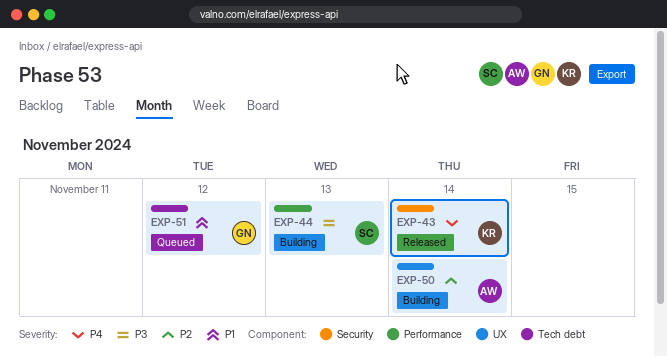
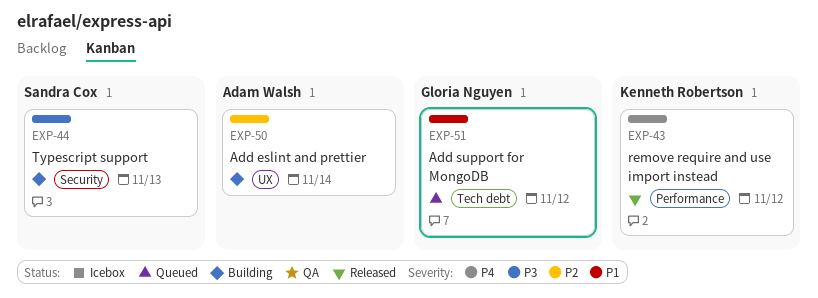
EXP-43, label: Security -> Performance
EXP-43, due: Nov 14 -> Nov 12
EXP-44, label: Performance -> Security

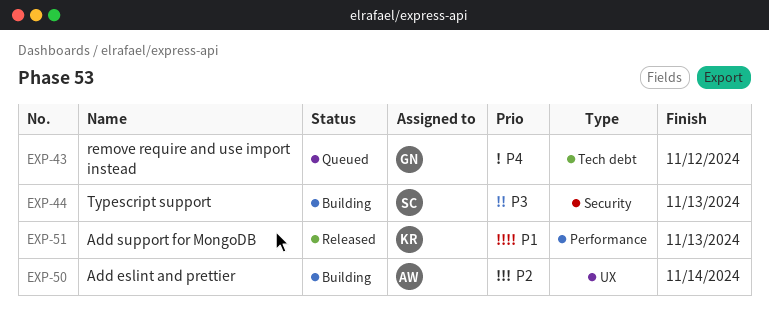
EXP-43, status: Released -> Queued
EXP-43, owner: Kenneth Robertson -> Gloria Nguyen
EXP-43, label: Performance -> Tech debt
EXP-51, status: Queued -> Released
EXP-51, owner: Gloria Nguyen -> Kenneth Robertson
EXP-51, label: Tech debt -> Performance
EXP-51, due: Nov 12 -> Nov 13

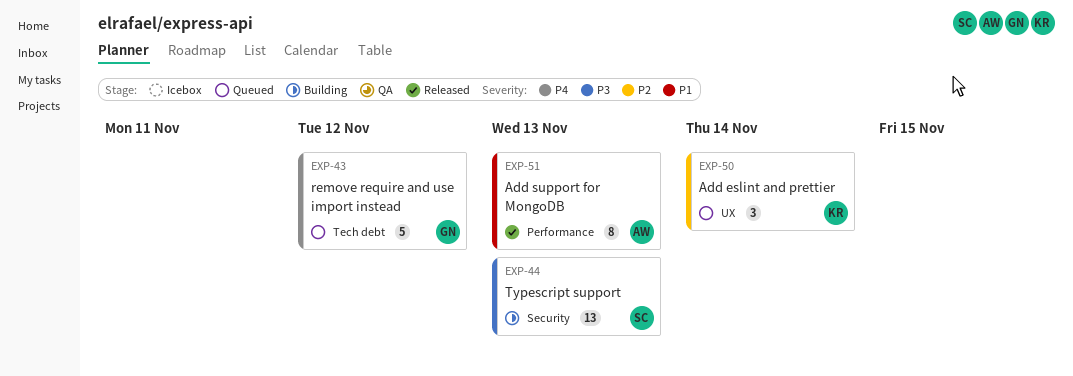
EXP-50, status: Building -> Queued
EXP-50, owner: AW -> KR
EXP-51, owner: KR -> AW

